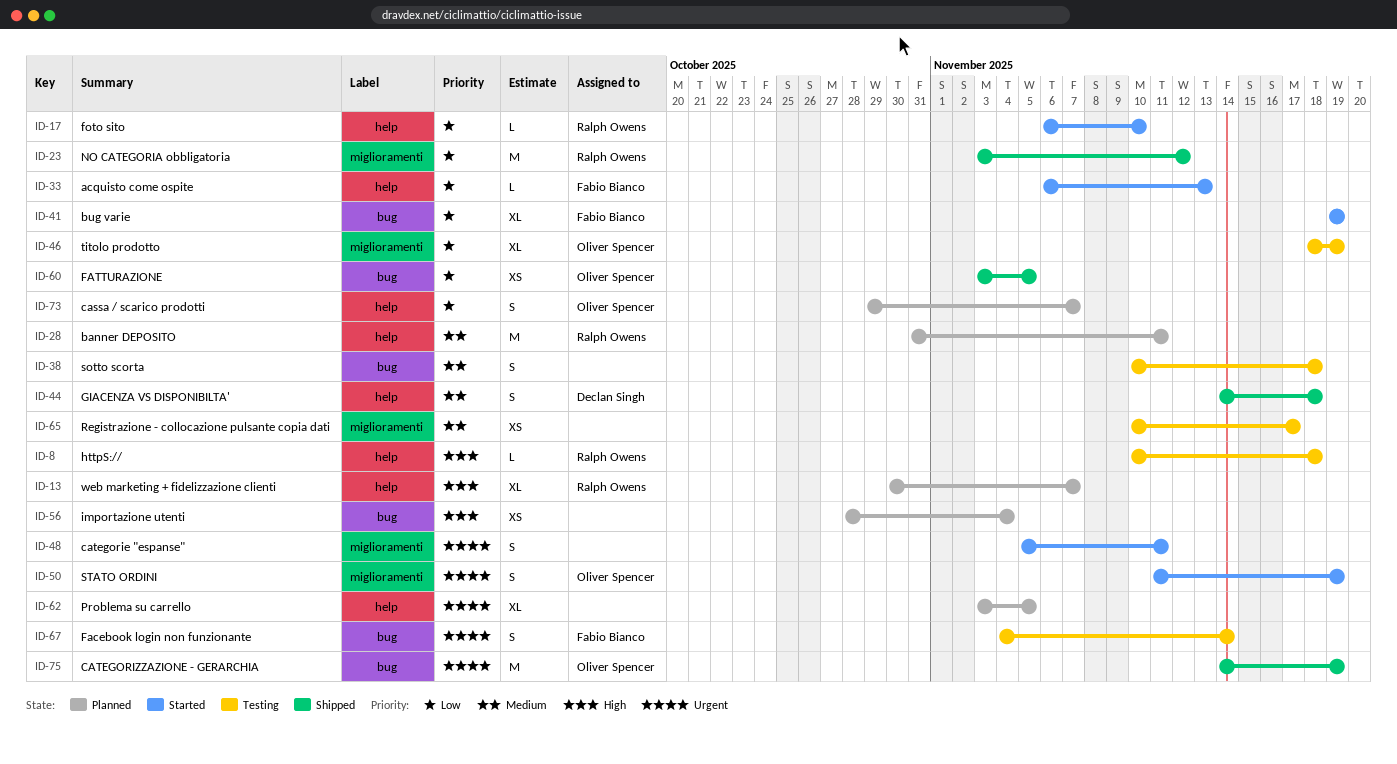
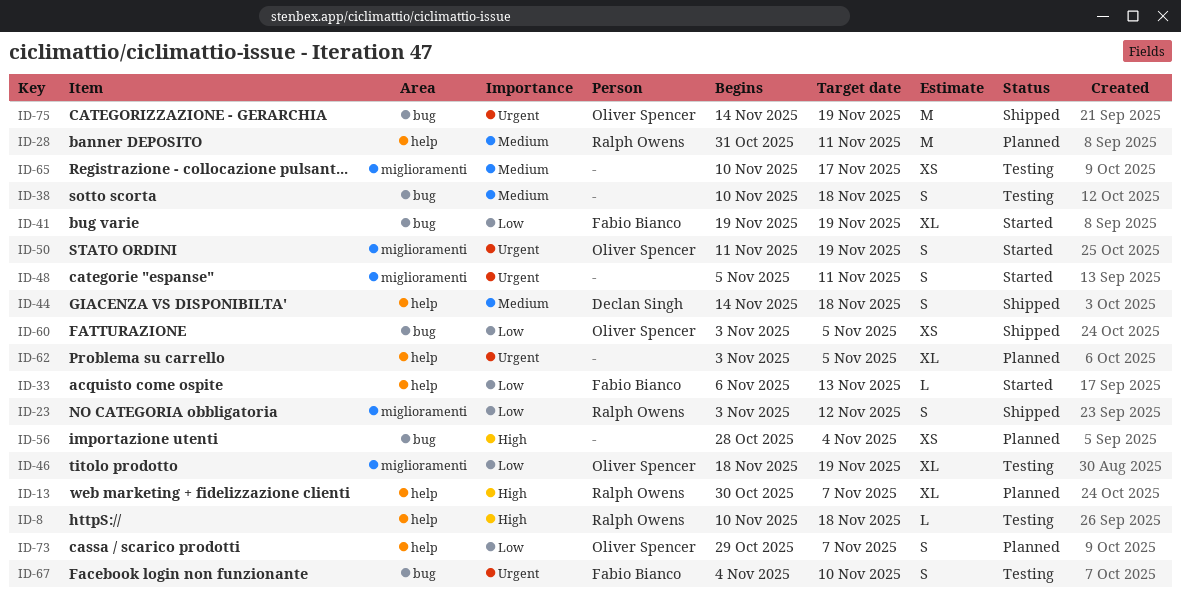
ID-17: present -> none
ID-23, estimate: M -> S
ID-67, due: Nov 14 -> Nov 10

